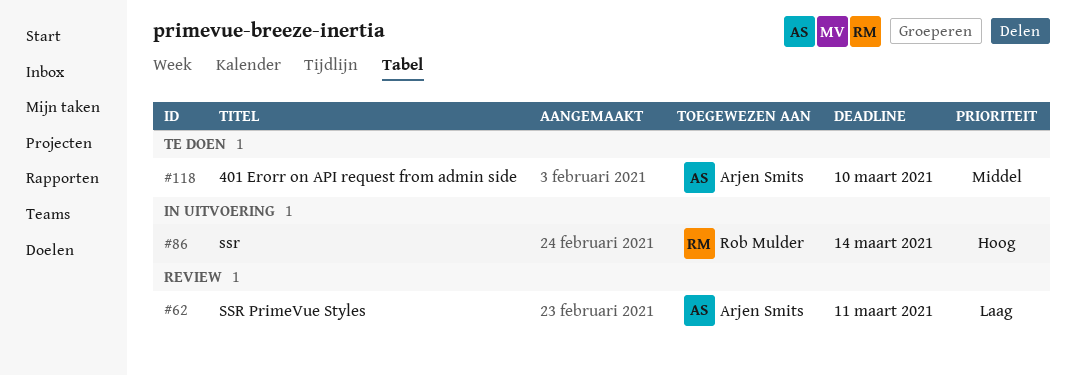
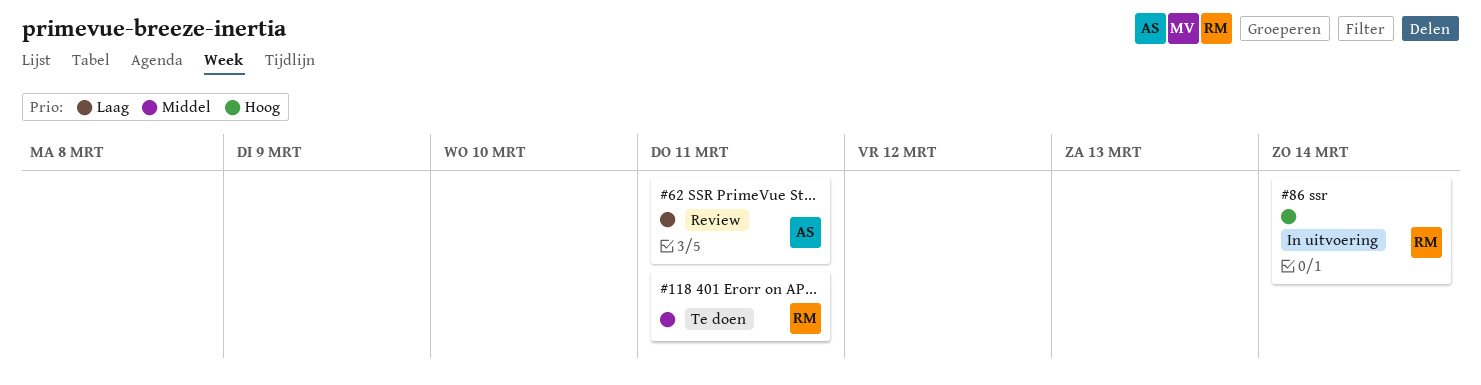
#118, owner: Arjen Smits -> Rob Mulder
#118, due: Mar 10 -> Mar 11

